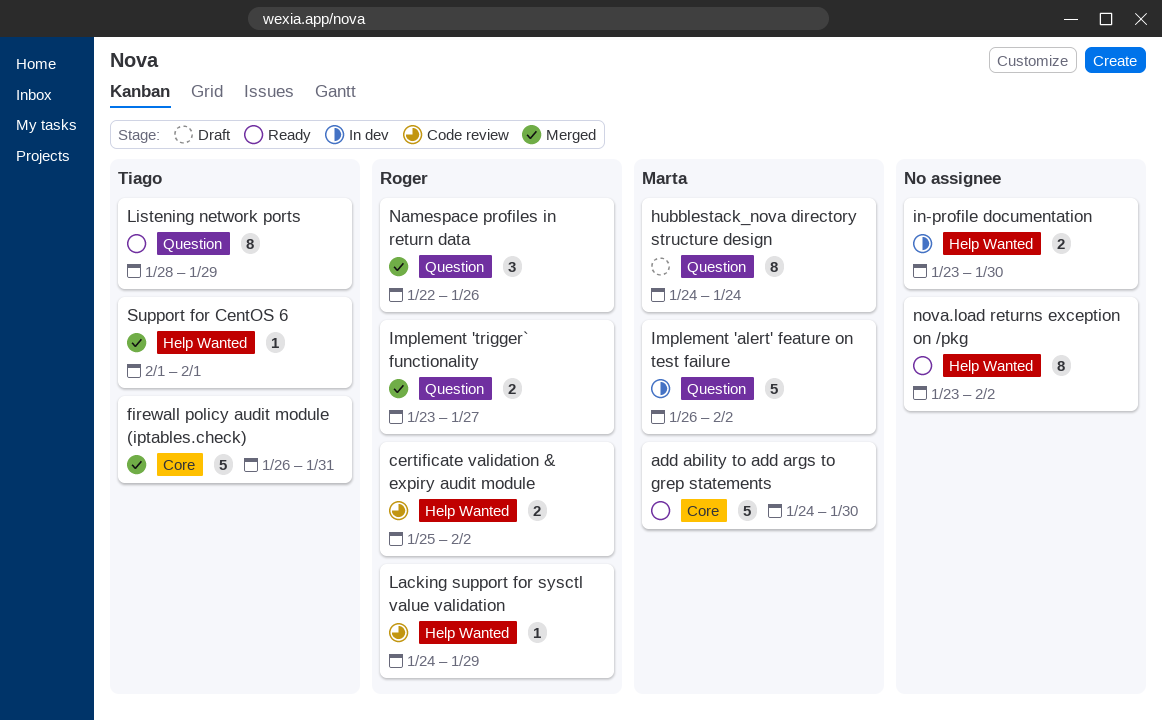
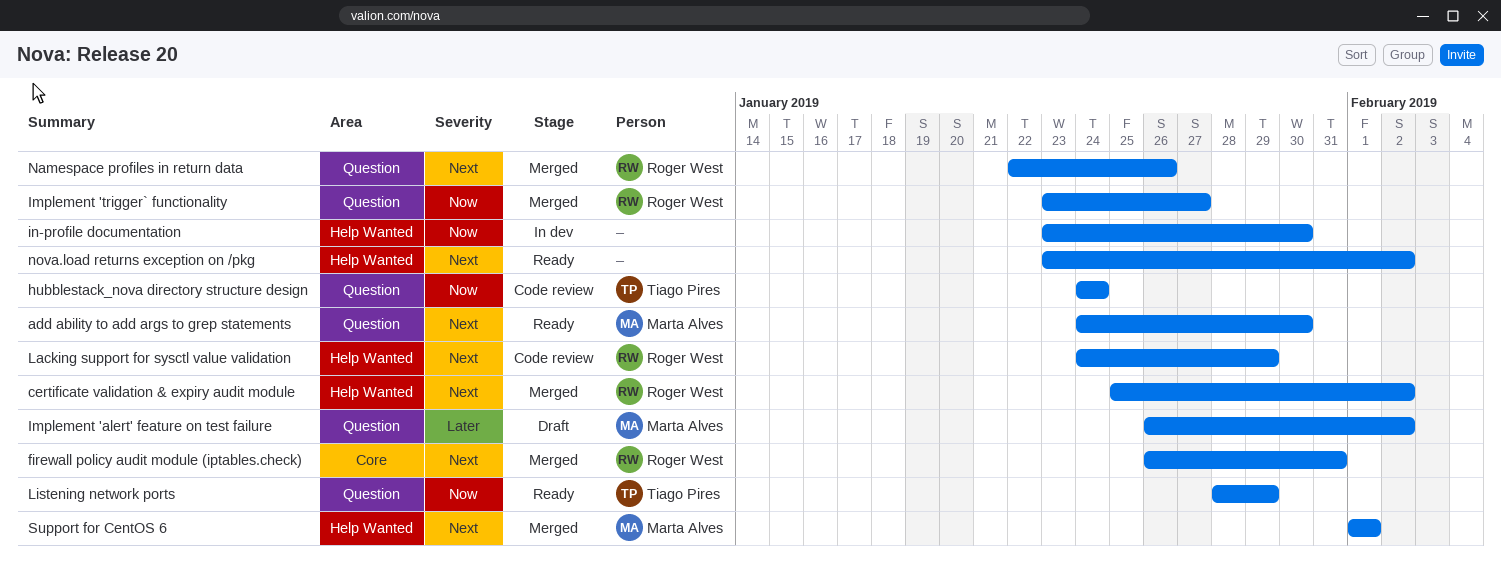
add ability to add args to grep statements, label: Core -> Question
certificate validation & expiry audit module, status: Code review -> Merged
firewall policy audit module (iptables.check), owner: Tiago Pires -> Roger West
hubblestack_nova directory structure design, status: Draft -> Code review
hubblestack_nova directory structure design, owner: Marta Alves -> Tiago Pires
Implement 'alert' feature on test failure, status: In dev -> Draft
Support for CentOS 6, owner: Tiago Pires -> Marta Alves

